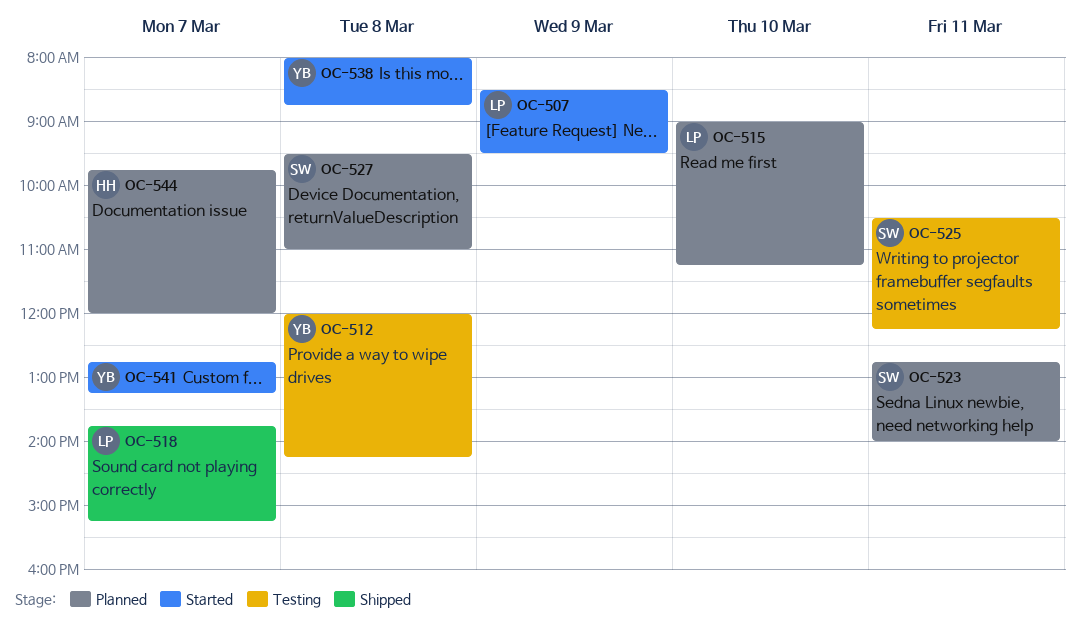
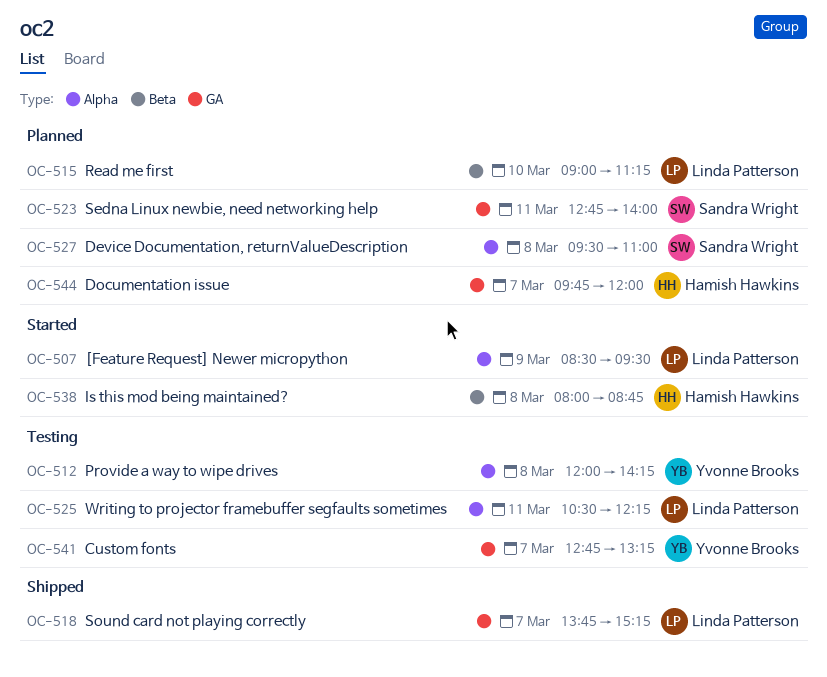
OC-525, owner: Sandra Wright -> Linda Patterson
OC-538, owner: Yvonne Brooks -> Hamish Hawkins
OC-541, status: Started -> Testing

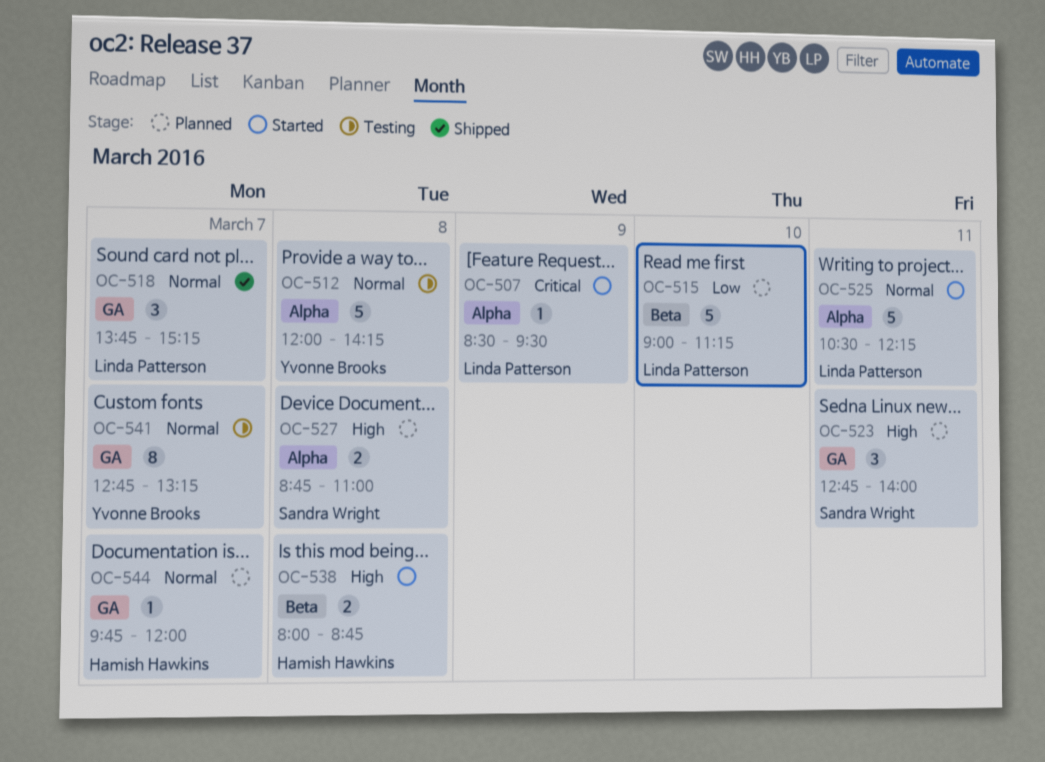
OC-525, status: Testing -> Started
OC-527, begins: 09:30 -> 08:45

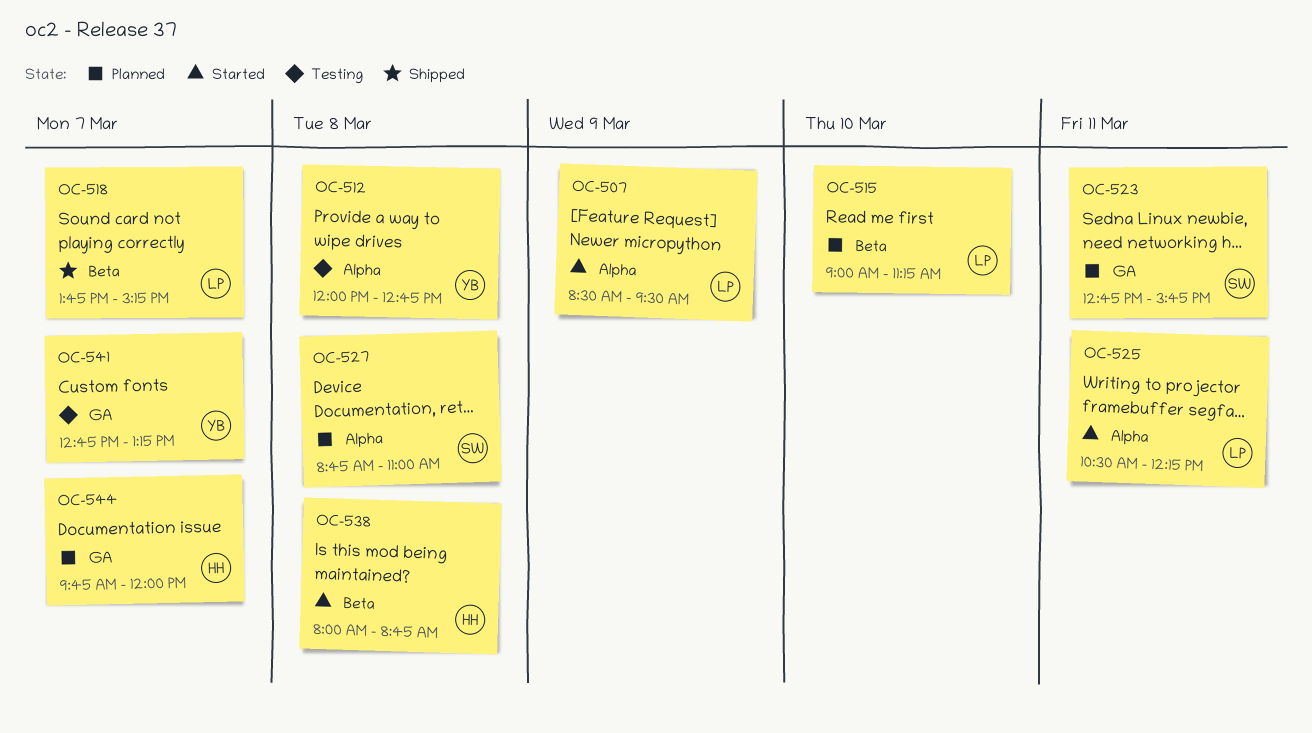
OC-512, ends: 14:15 -> 12:45
OC-518, label: GA -> Beta
OC-523, ends: 14:00 -> 15:45

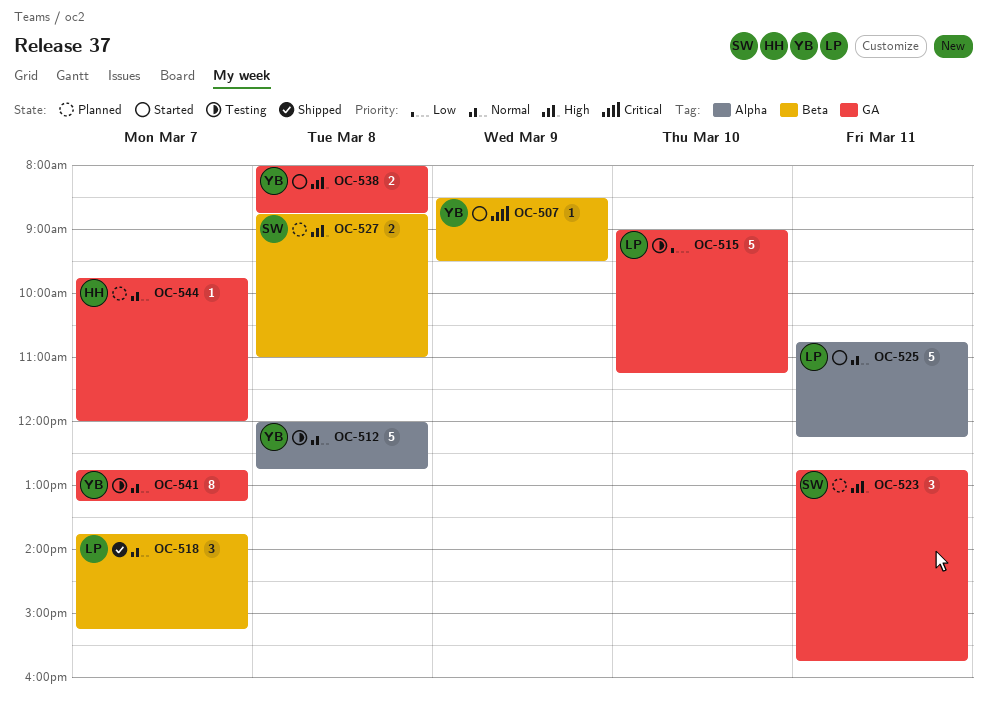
OC-507, owner: LP -> YB
OC-507, label: Alpha -> Beta
OC-515, status: Planned -> Testing
OC-515, label: Beta -> GA
OC-525, begins: 10:30 -> 10:45
OC-527, label: Alpha -> Beta
OC-538, owner: HH -> YB
OC-538, label: Beta -> GA

